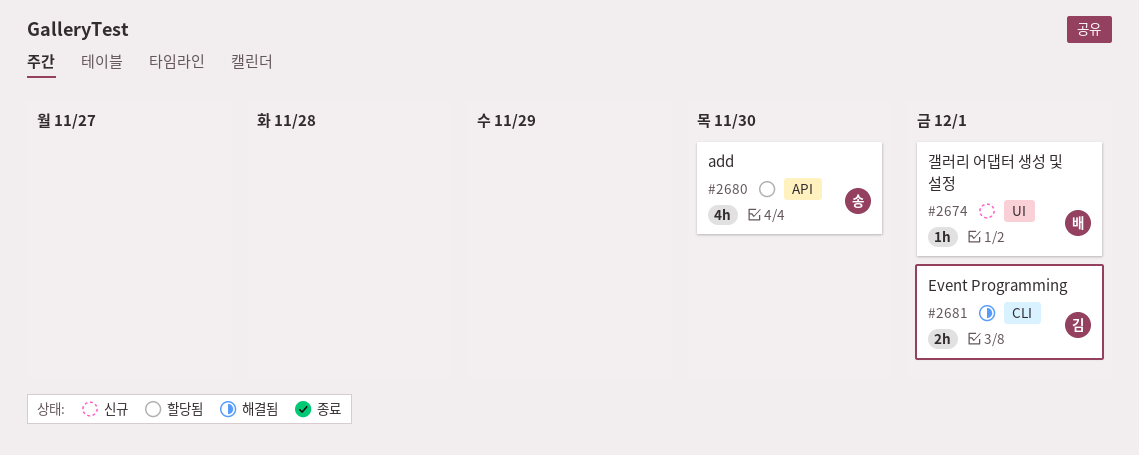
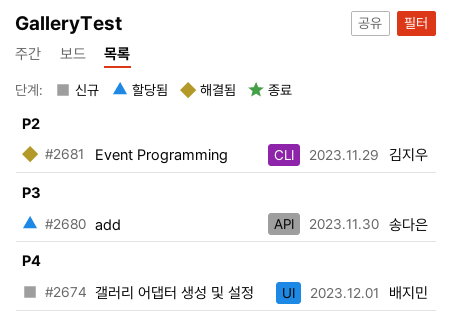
#2681, due: Dec 1 -> Nov 29

